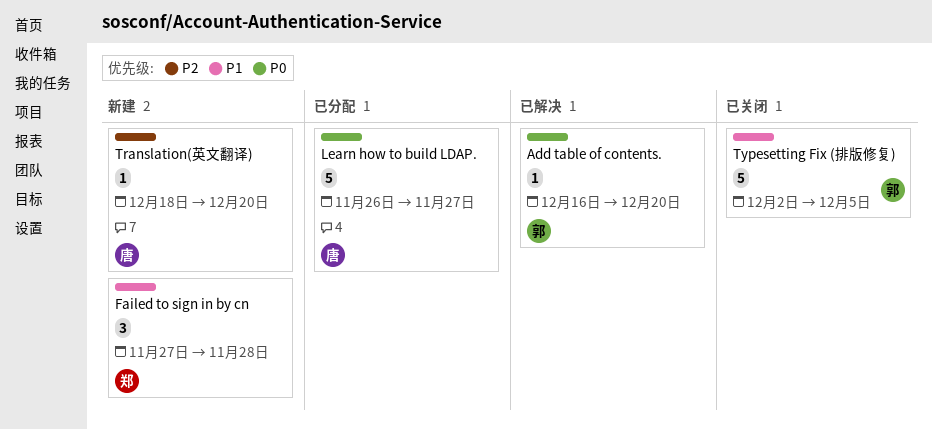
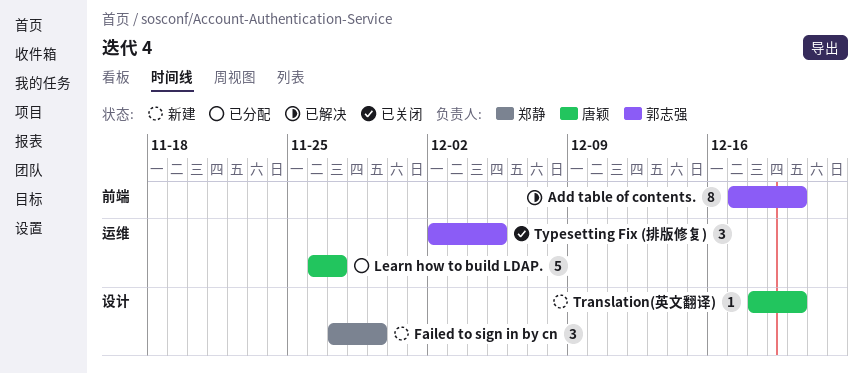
Add table of contents., estimate: 1 -> 8
Add table of contents., start: Dec 16 -> Dec 17
Failed to sign in by cn, due: Nov 28 -> Nov 29
Typesetting Fix (排版修复), estimate: 5 -> 3

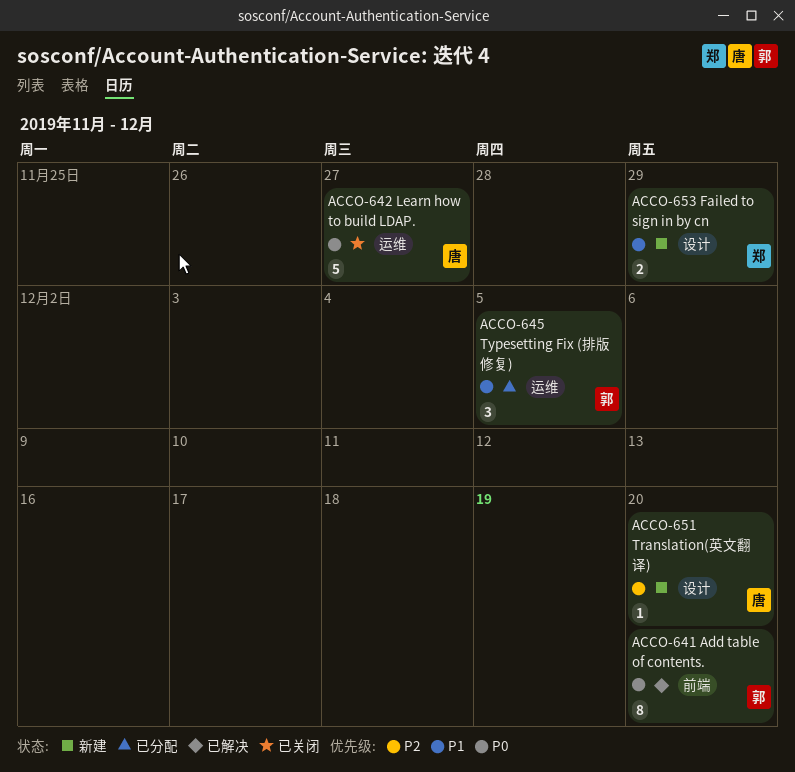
Failed to sign in by cn, estimate: 3 -> 2
Learn how to build LDAP., status: 已分配 -> 已关闭
Typesetting Fix (排版修复), status: 已关闭 -> 已分配

